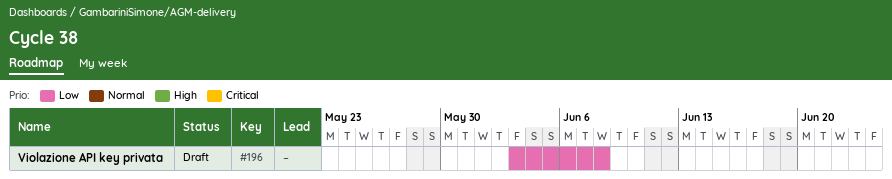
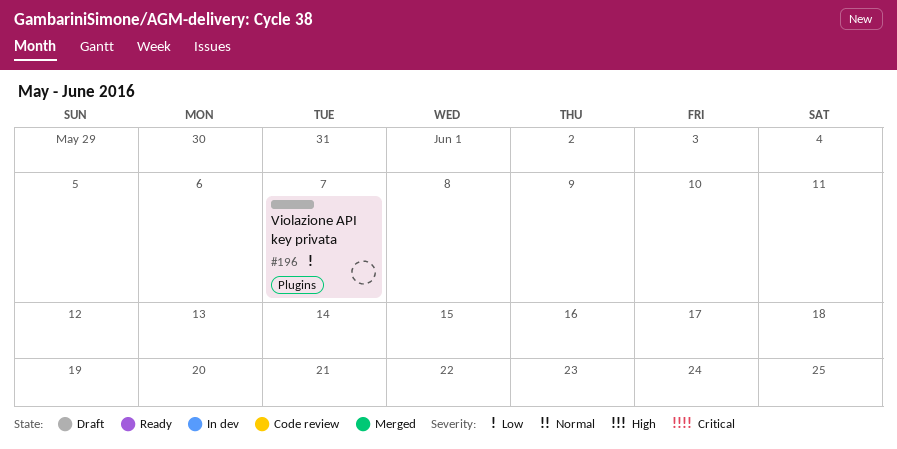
#196, due: Jun 8 -> Jun 7

